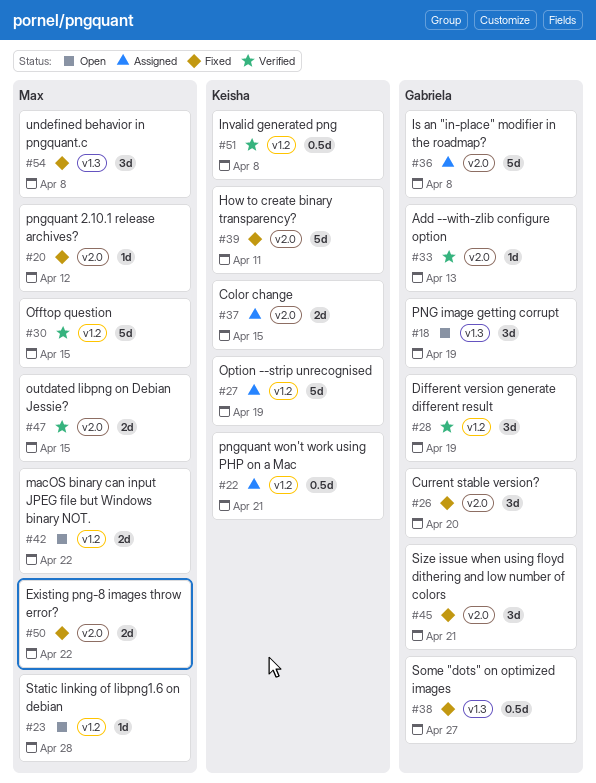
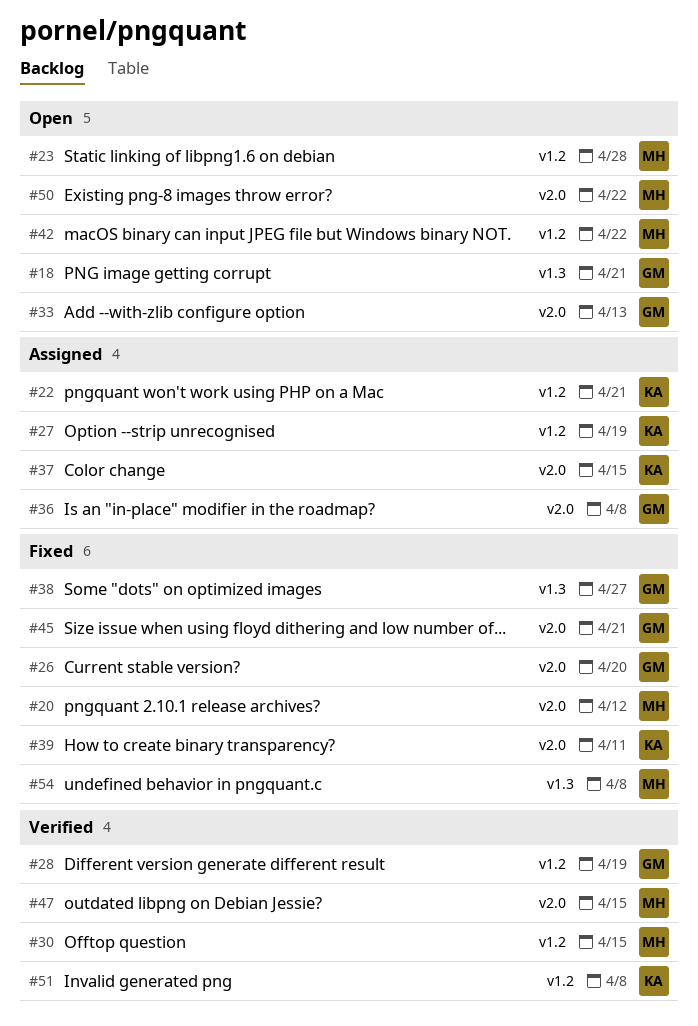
#18, due: Apr 19 -> Apr 21
#33, status: Verified -> Open
#50, status: Fixed -> Open

